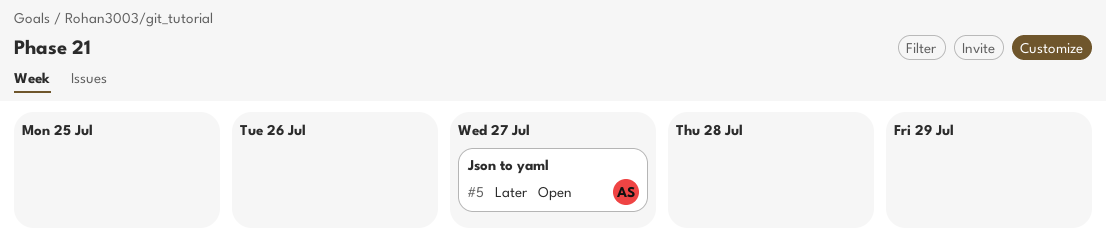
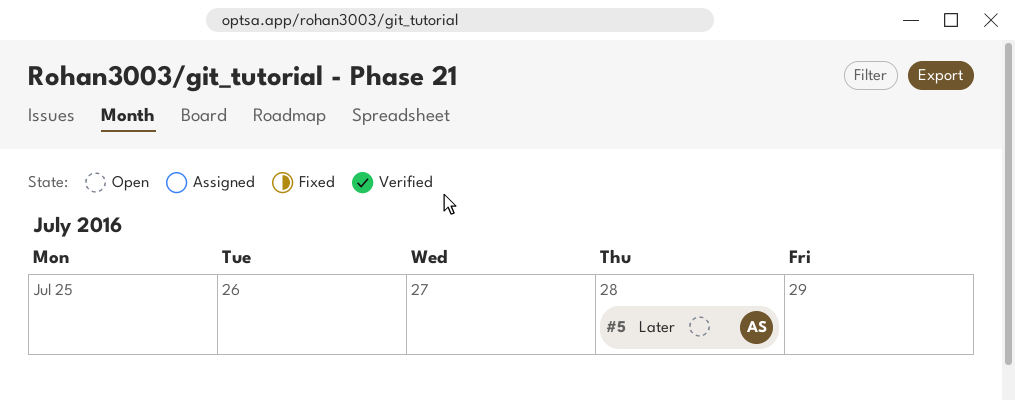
#5, due: Jul 27 -> Jul 28

